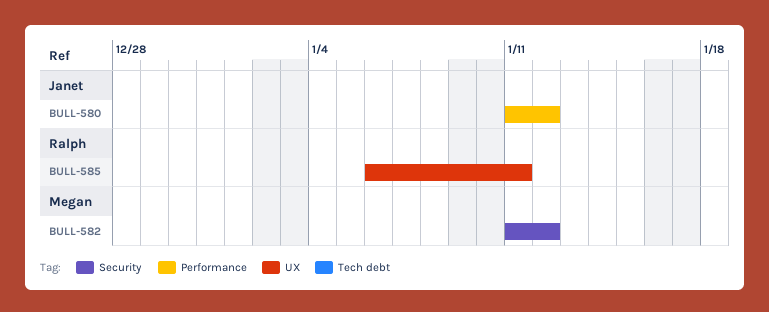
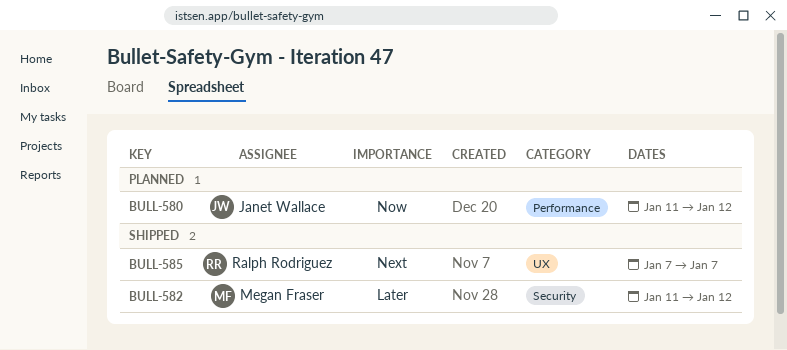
BULL-585, start: Jan 6 -> Jan 7
BULL-585, due: Jan 11 -> Jan 7

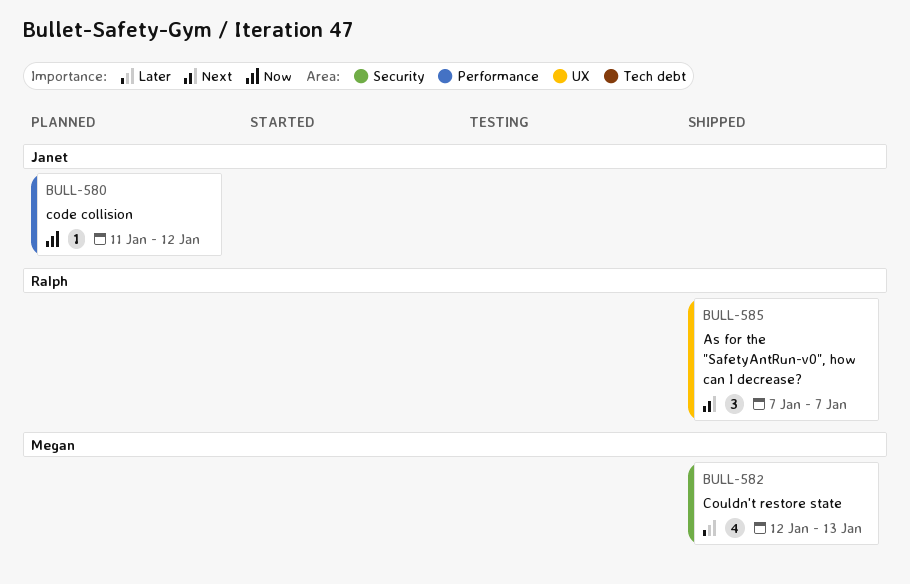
BULL-582, start: Jan 11 -> Jan 12
BULL-582, due: Jan 12 -> Jan 13

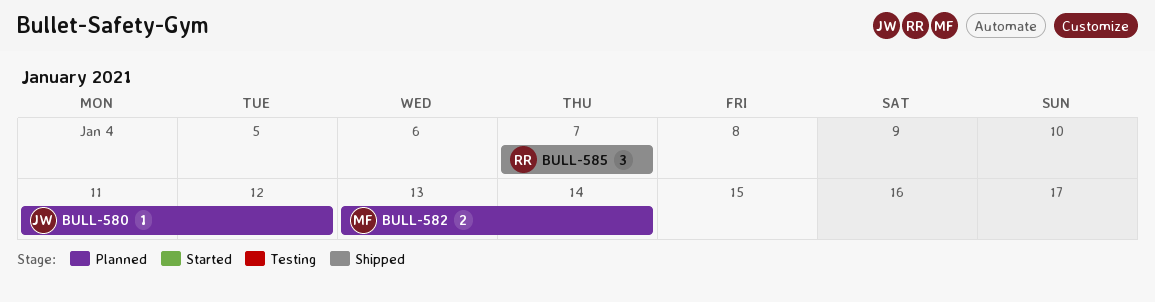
BULL-582, status: Shipped -> Planned
BULL-582, estimate: 4 -> 2
BULL-582, start: Jan 12 -> Jan 13
BULL-582, due: Jan 13 -> Jan 14

